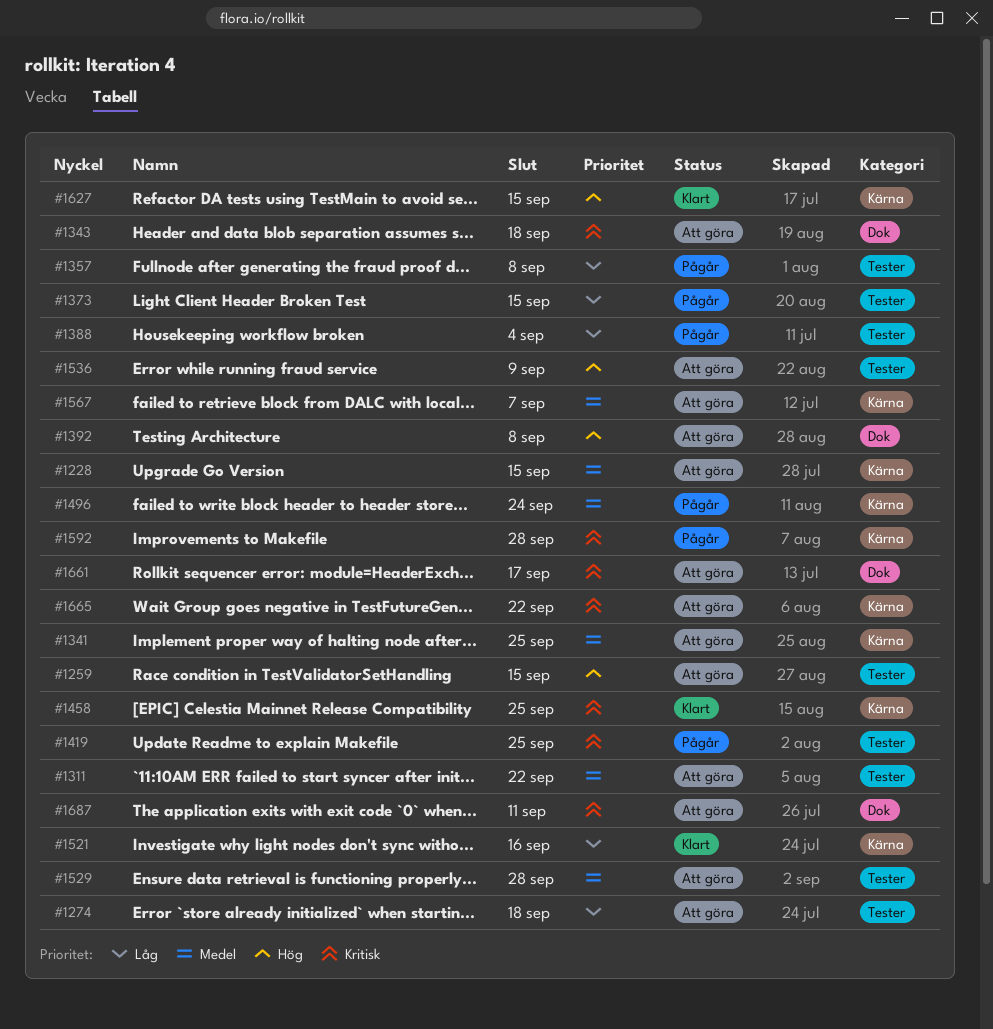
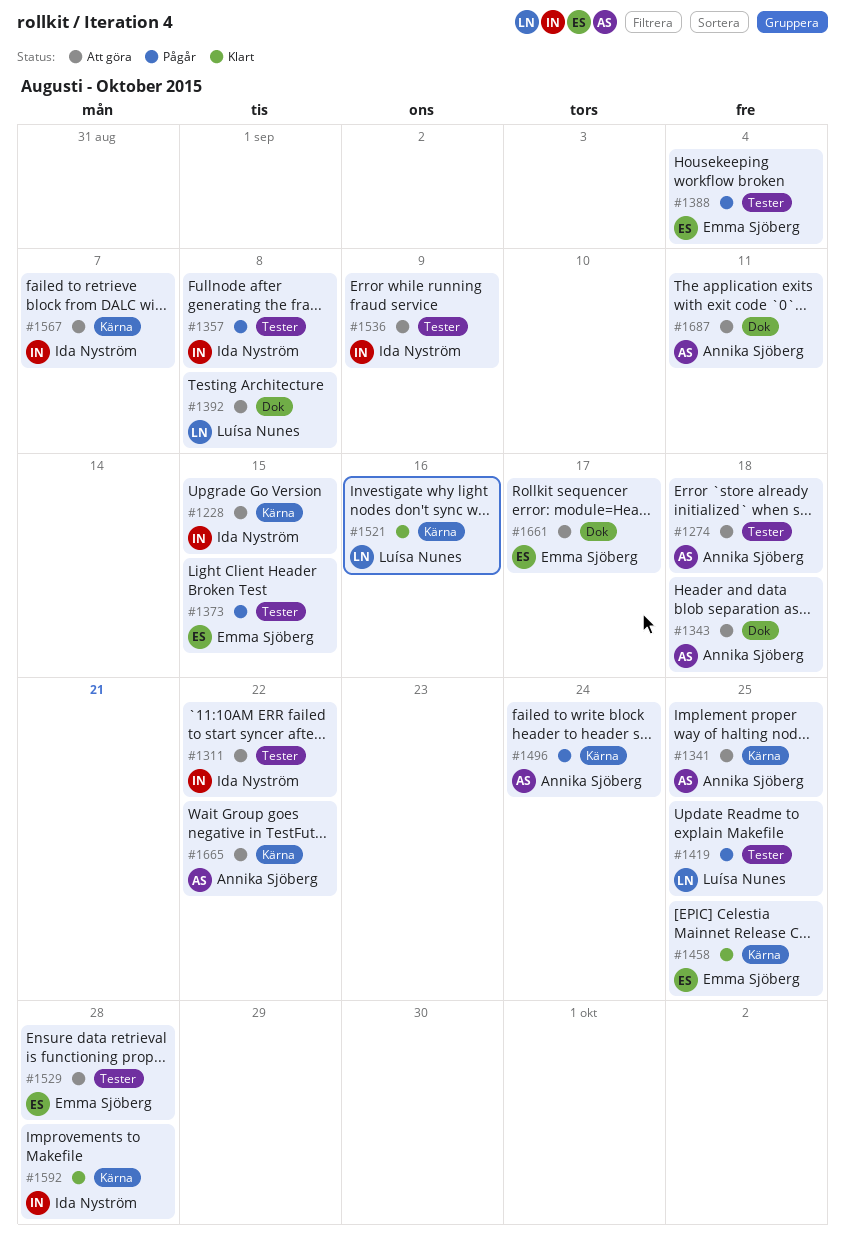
#1259: present -> none
#1592, status: Pågår -> Klart
#1627: present -> none

